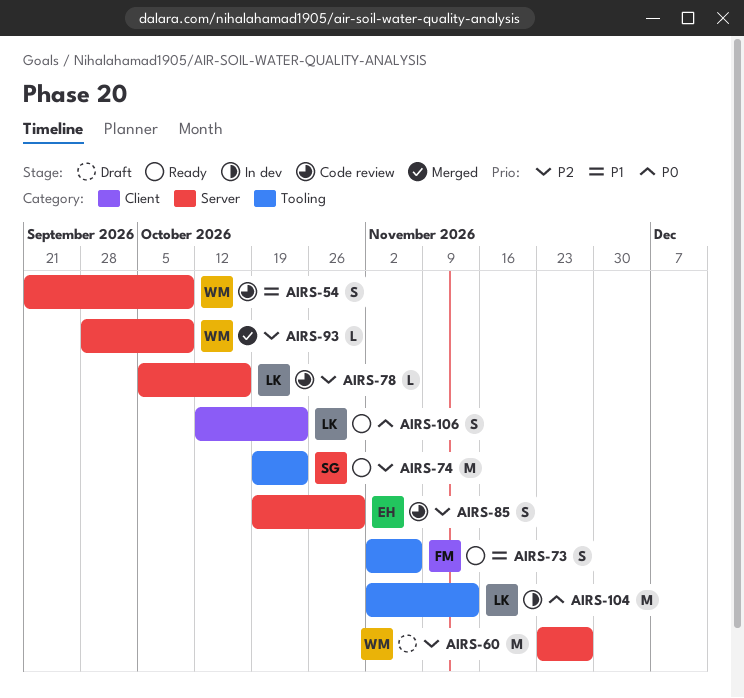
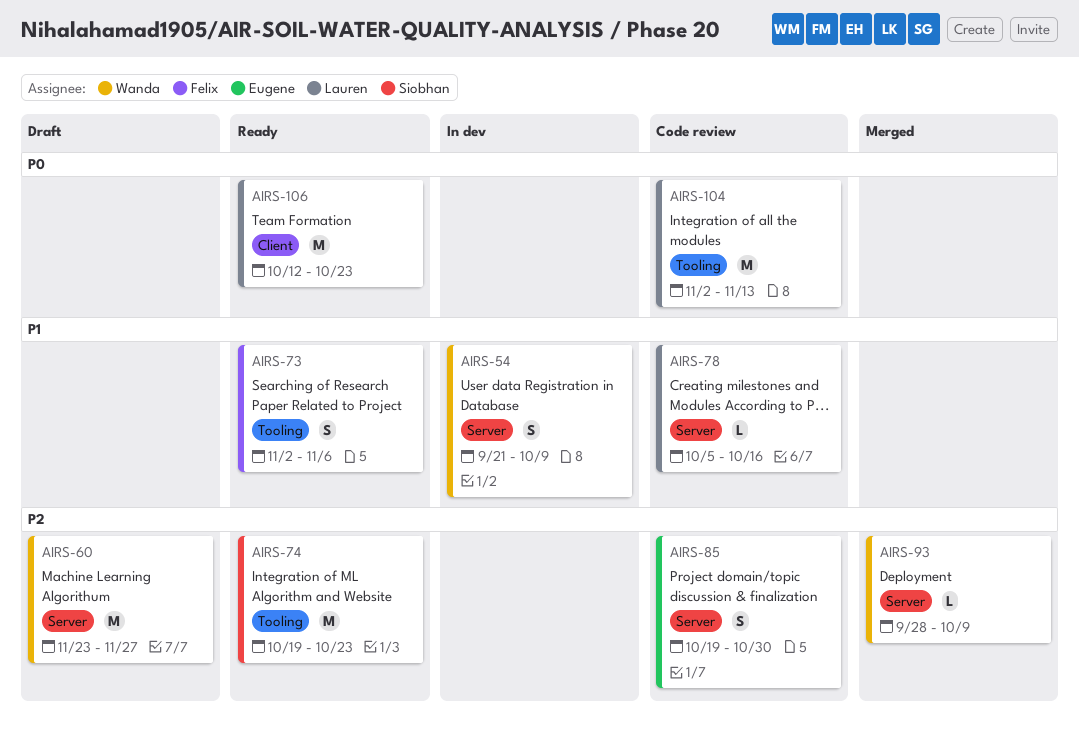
AIRS-54, status: Code review -> In dev
AIRS-78, priority: P2 -> P1
AIRS-104, status: In dev -> Code review
AIRS-106, estimate: S -> M

